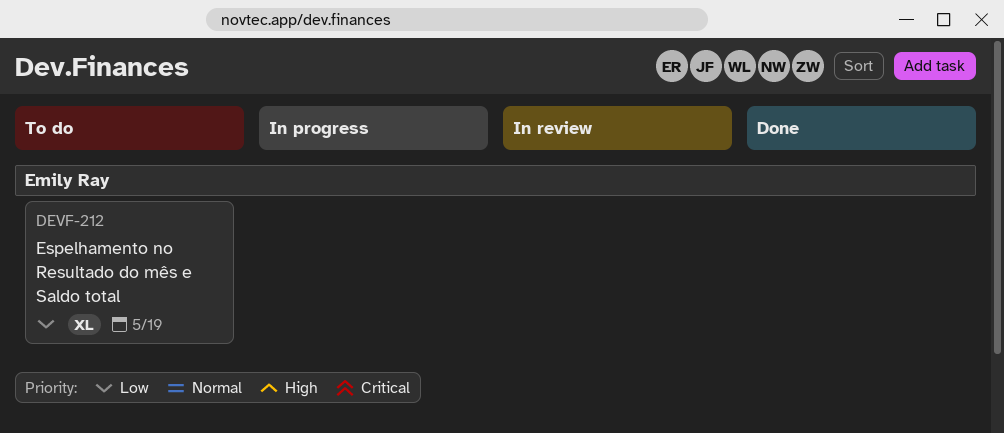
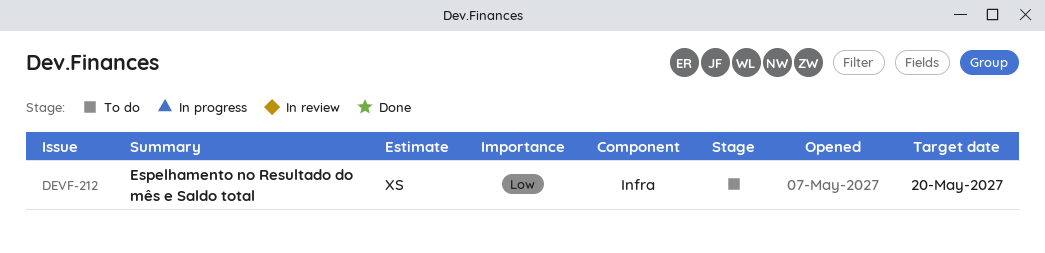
DEVF-212, estimate: XL -> XS
DEVF-212, due: May 19 -> May 20

